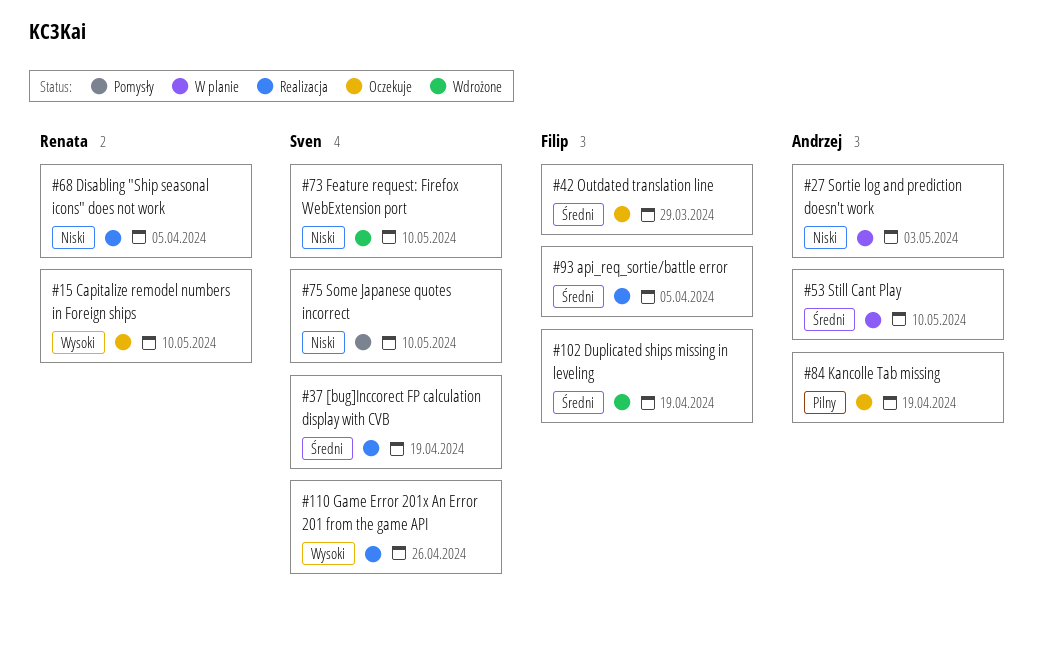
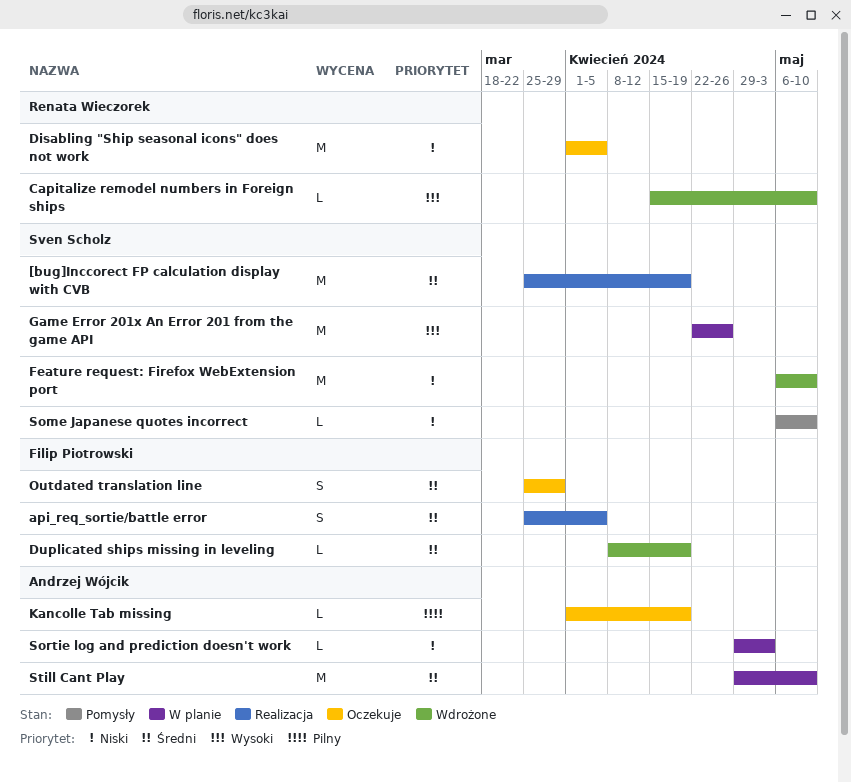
Capitalize remodel numbers in Foreign ships, status: Oczekuje -> Wdrożone
Disabling "Ship seasonal icons" does not work, status: Realizacja -> Oczekuje
Game Error 201x An Error 201 from the game API, status: Realizacja -> W planie

